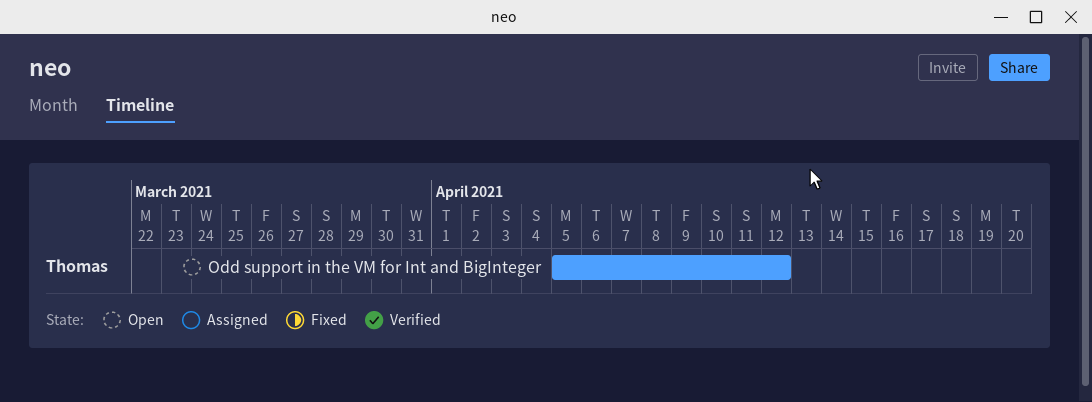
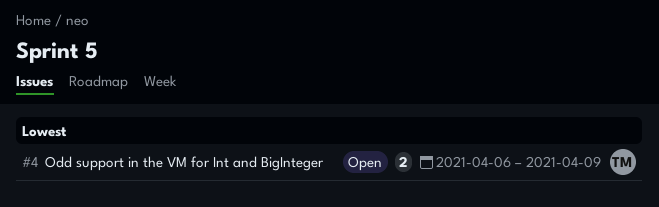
Odd support in the VM for Int and BigInteger, start: Apr 5 -> Apr 6
Odd support in the VM for Int and BigInteger, due: Apr 12 -> Apr 9

